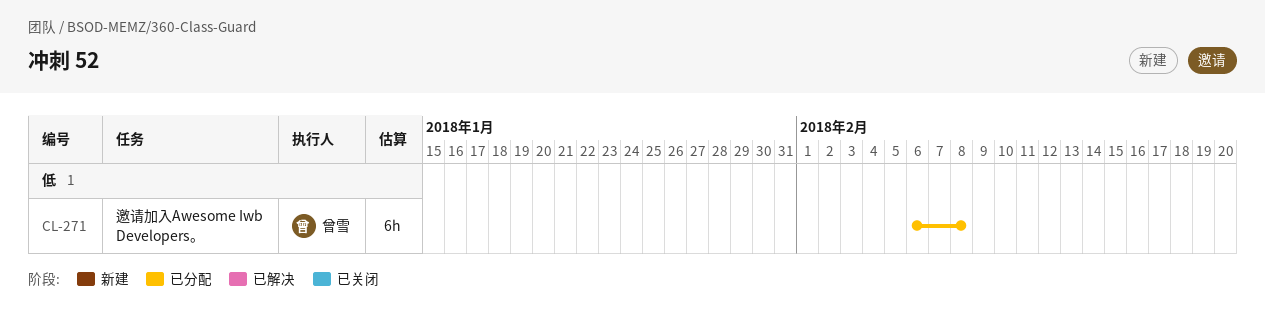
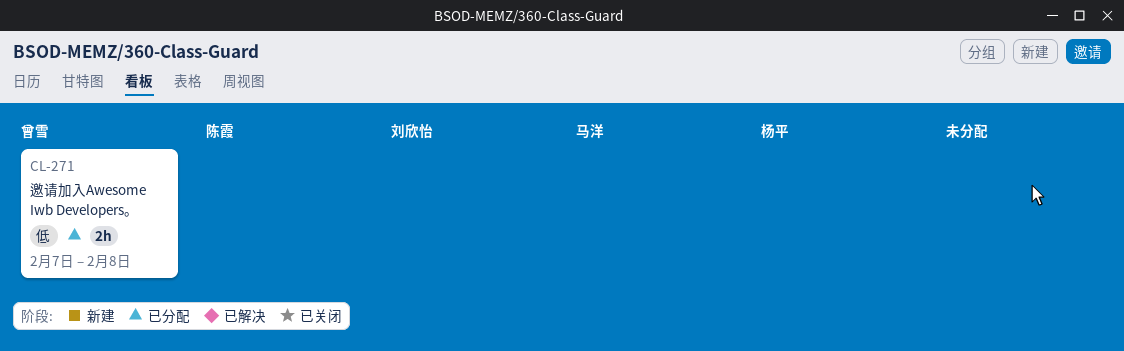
CL-271, estimate: 6h -> 2h
CL-271, start: Feb 6 -> Feb 7

